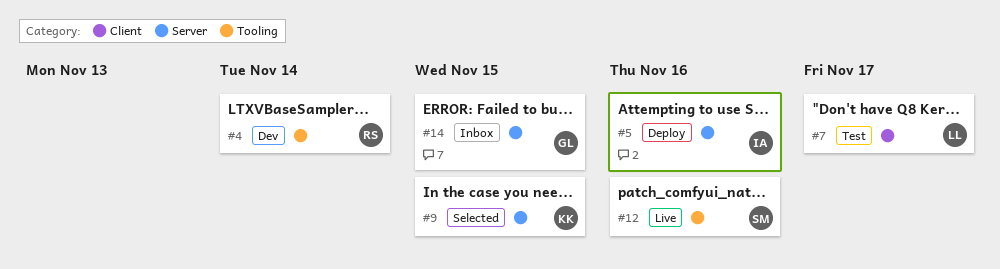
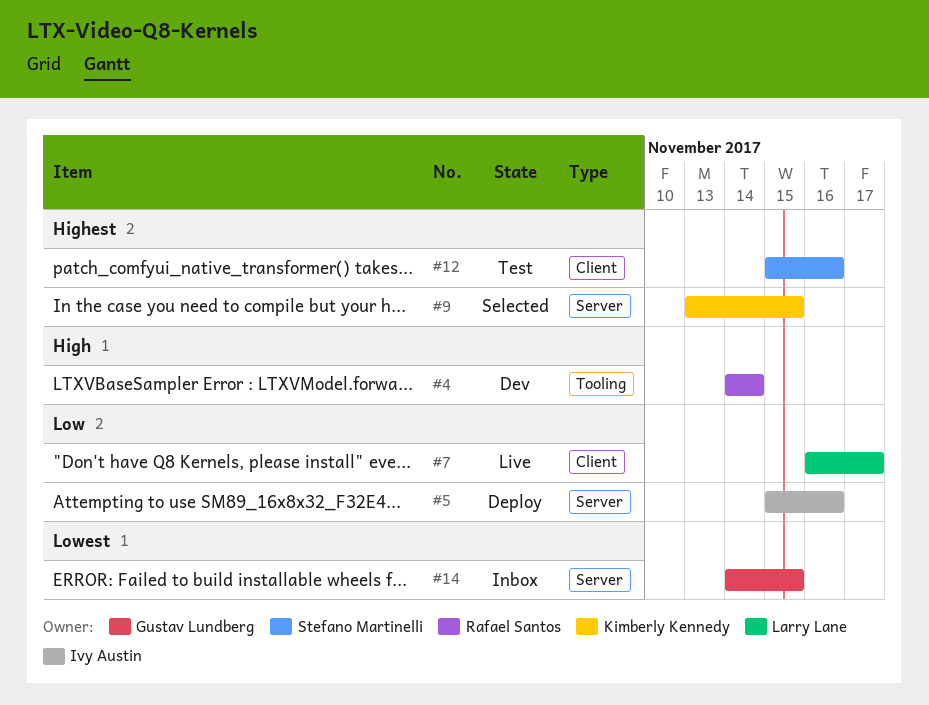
#7, status: Test -> Live
#12, status: Live -> Test
#12, label: Tooling -> Client

